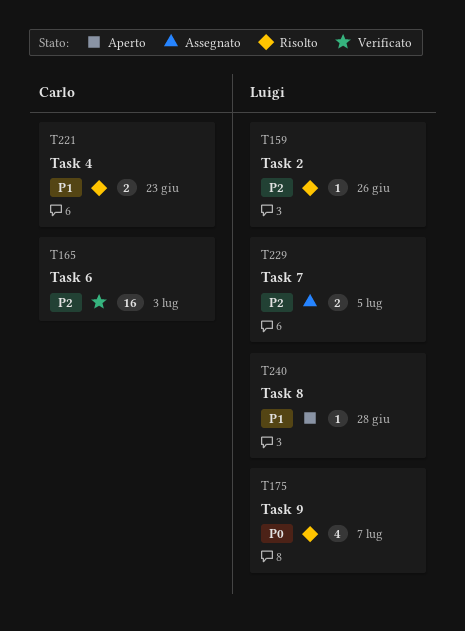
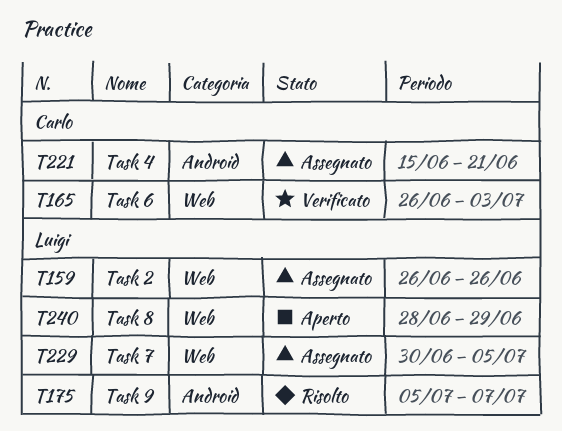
T159, status: Risolto -> Assegnato
T221, status: Risolto -> Assegnato
T221, due: Jun 23 -> Jun 21
T240, due: Jun 28 -> Jun 29

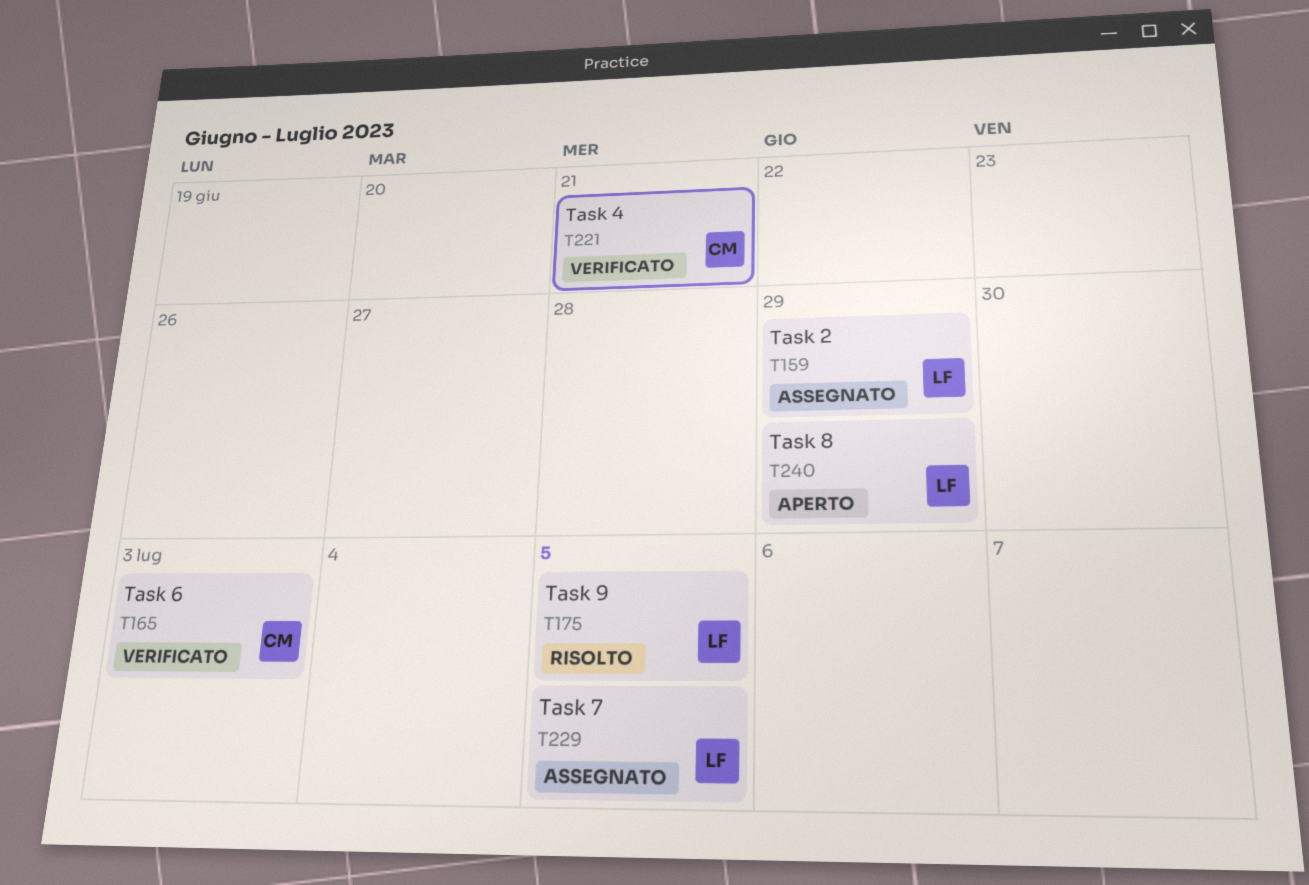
T159, due: Jun 26 -> Jun 29
T175, due: Jul 7 -> Jul 5
T221, status: Assegnato -> Verificato

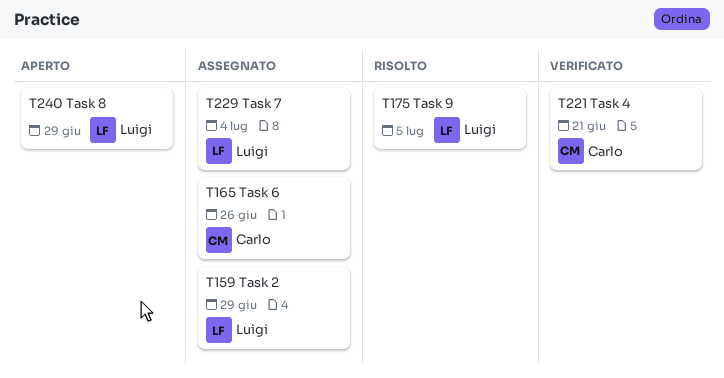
T165, status: Verificato -> Assegnato
T165, due: Jul 3 -> Jun 26
T229, due: Jul 5 -> Jul 4

